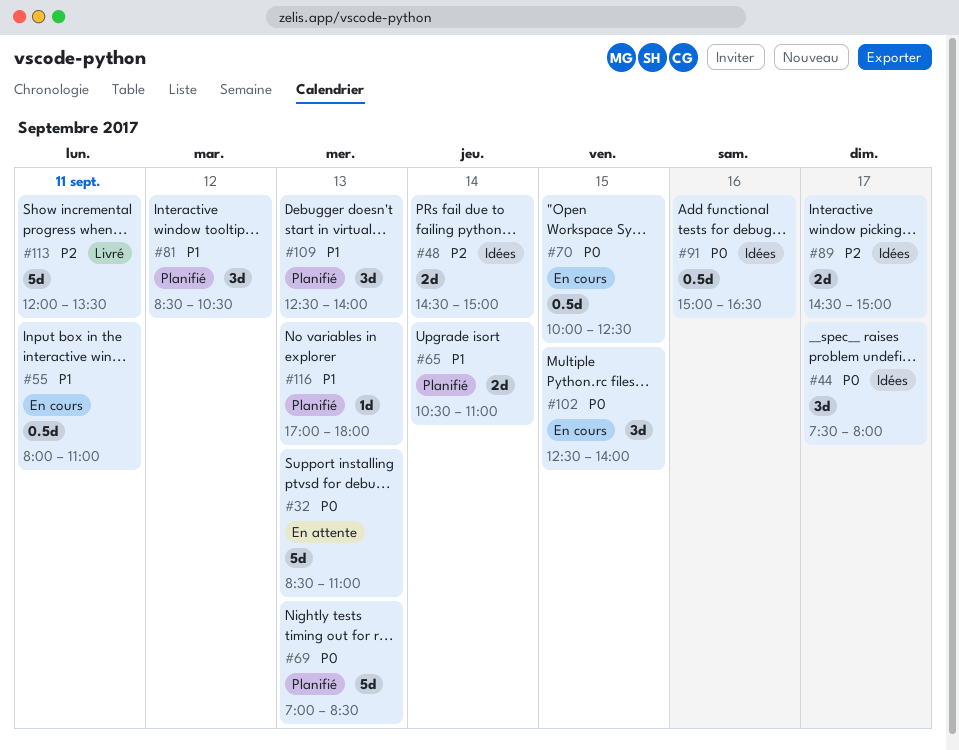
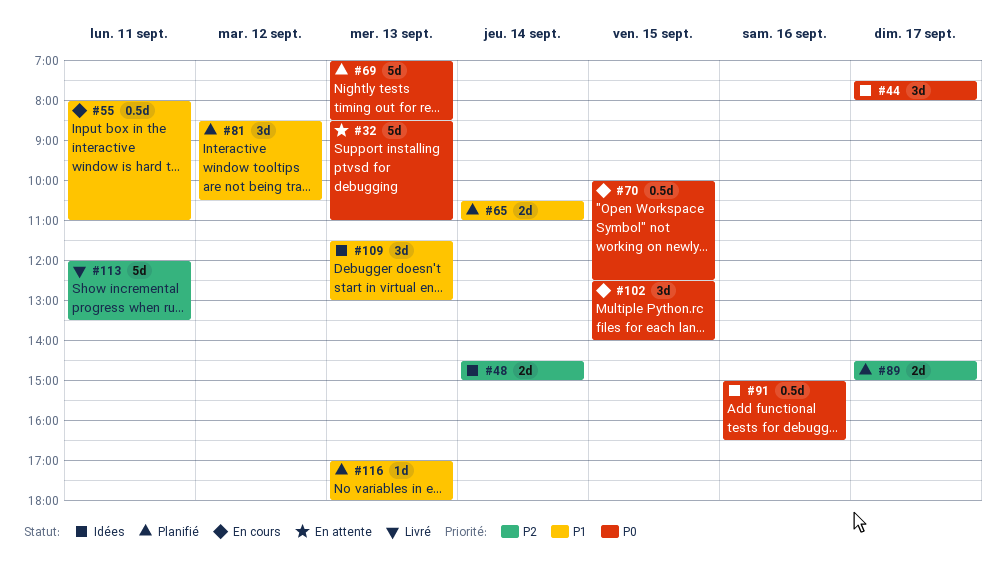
#89, status: Idées -> Planifié
#109, status: Planifié -> Idées
#109, begins: 12:30 -> 11:30
#109, ends: 14:00 -> 13:00

